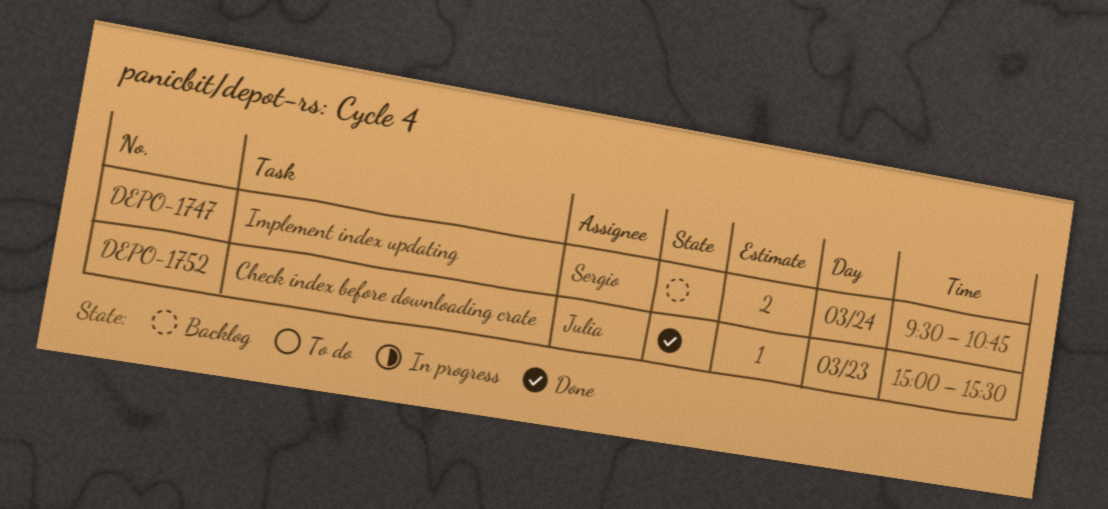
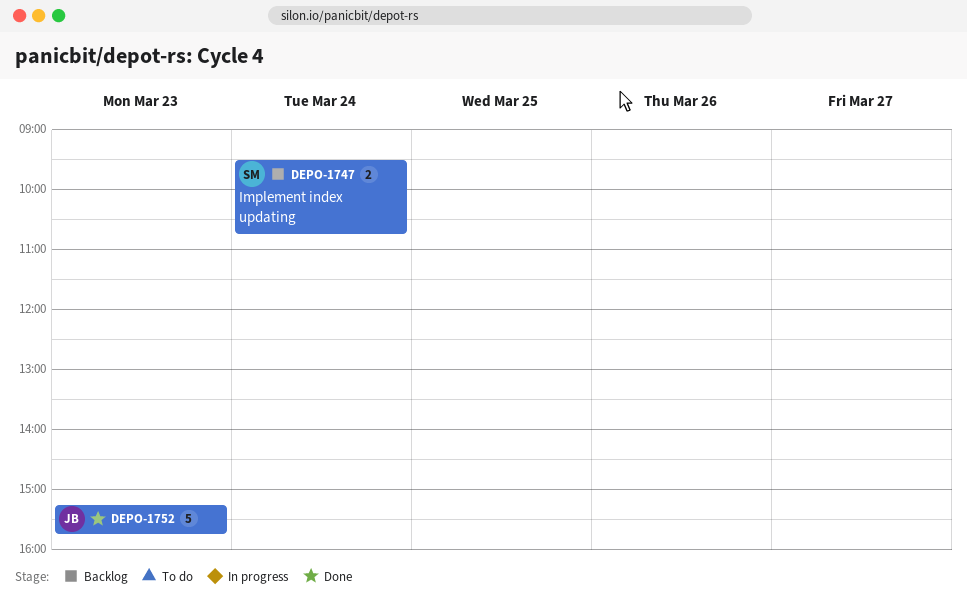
DEPO-1752, estimate: 1 -> 5
DEPO-1752, begins: 15:00 -> 15:15
DEPO-1752, ends: 15:30 -> 15:45

